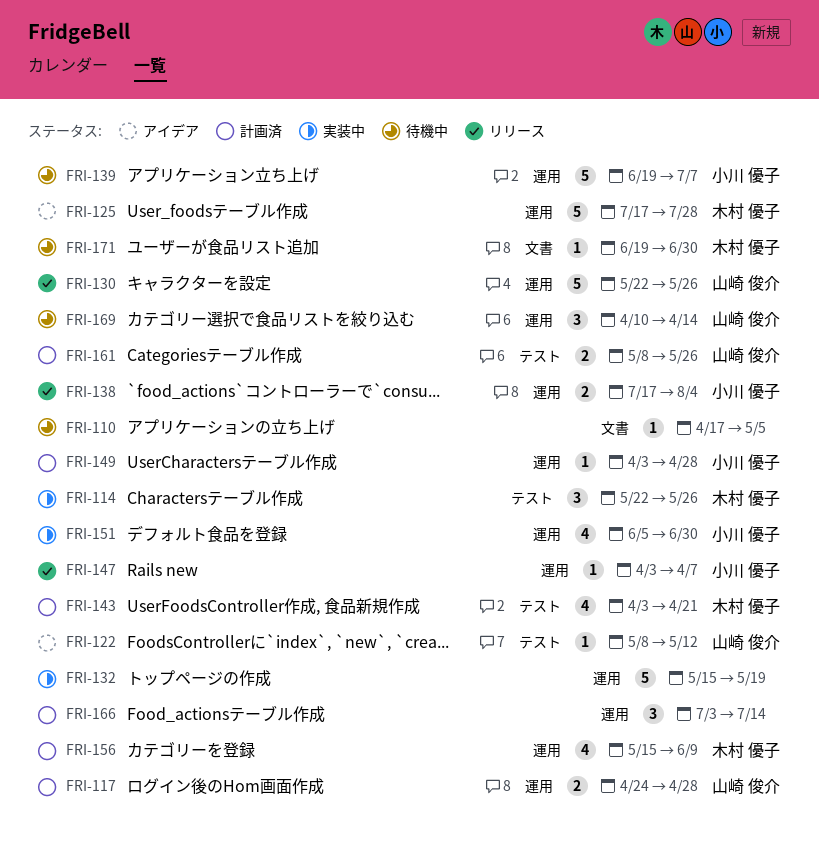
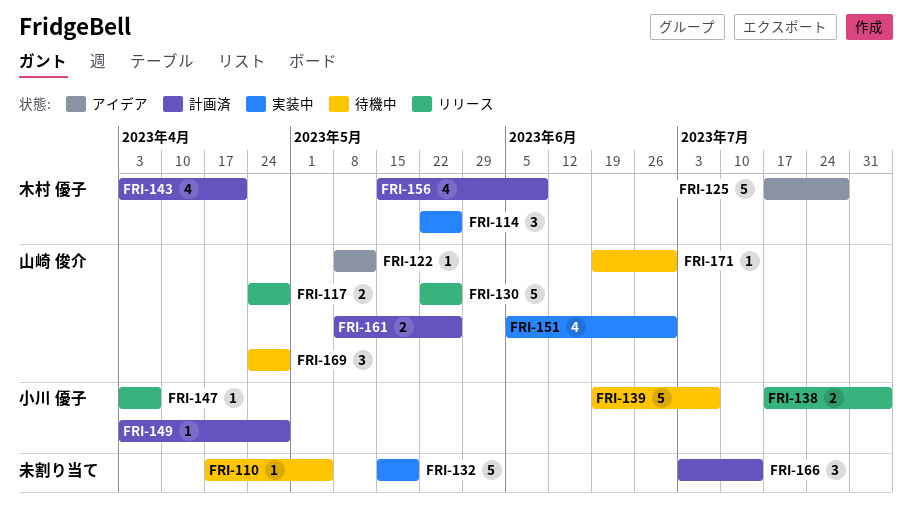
FRI-117, status: 計画済 -> リリース
FRI-151, owner: 小川 優子 -> 山崎 俊介
FRI-169, start: Apr 10 -> Apr 24
FRI-169, due: Apr 14 -> Apr 28
FRI-171, owner: 木村 優子 -> 山崎 俊介

